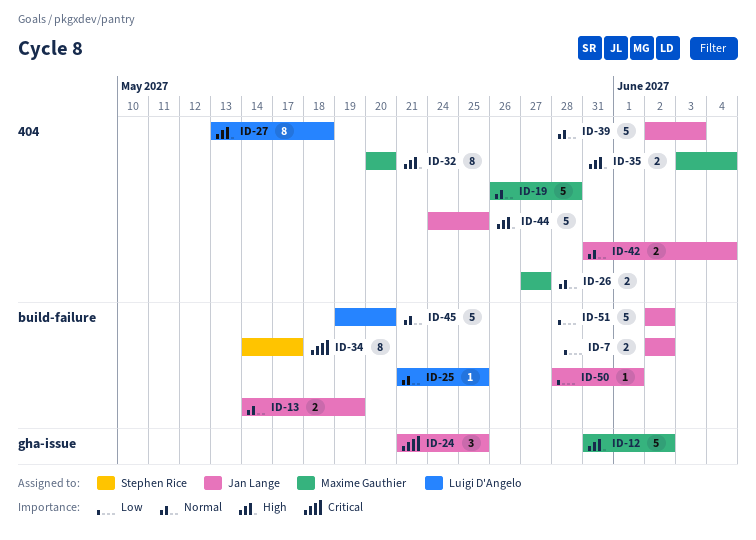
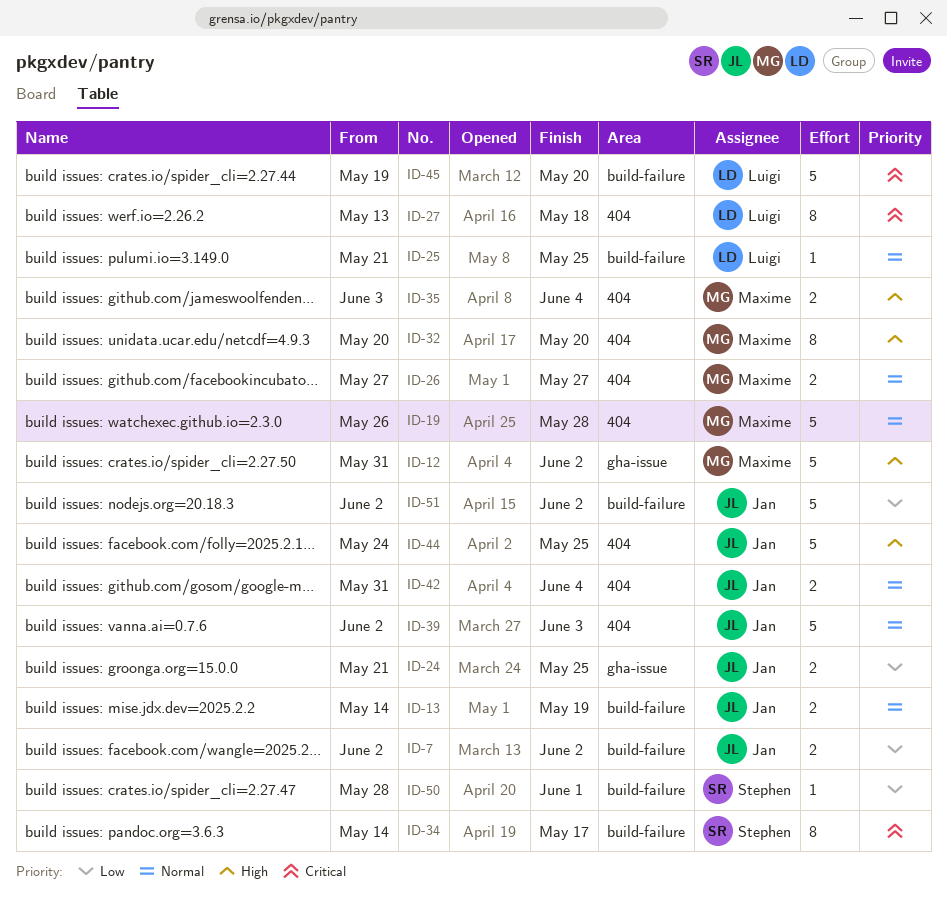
ID-24, priority: Critical -> Low
ID-24, estimate: 3 -> 2
ID-27, priority: High -> Critical
ID-45, priority: Normal -> Critical
ID-50, owner: Jan Lange -> Stephen Rice

